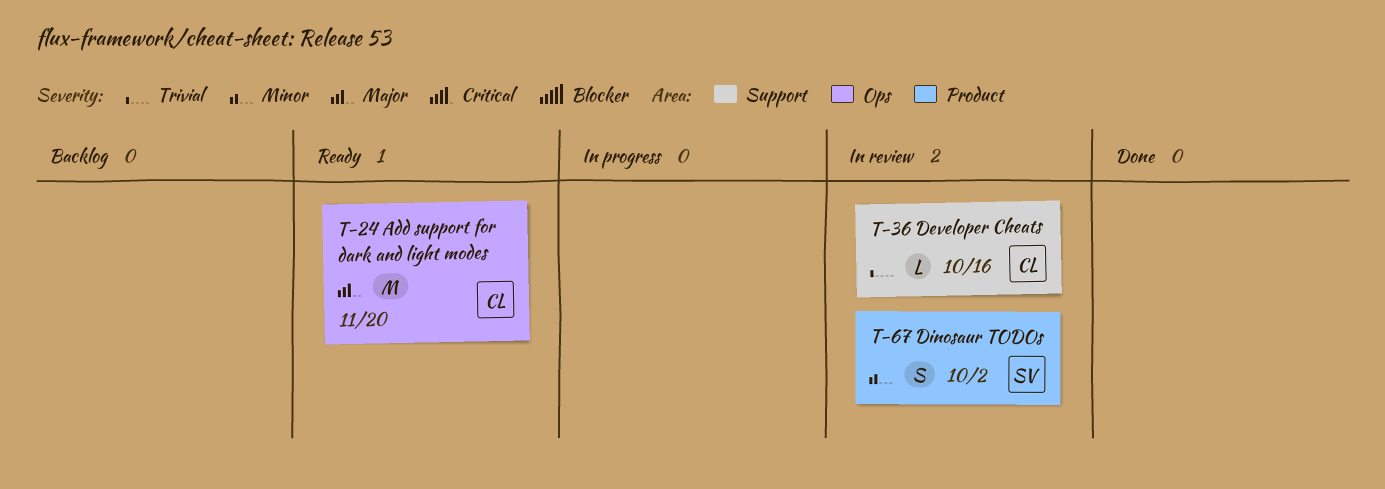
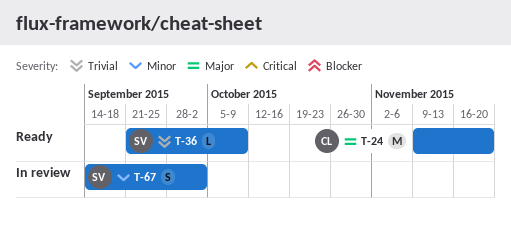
T-36, status: In review -> Ready
T-36, owner: CL -> SV
T-36, due: Oct 16 -> Oct 9

